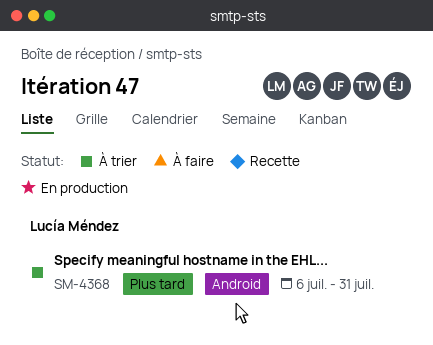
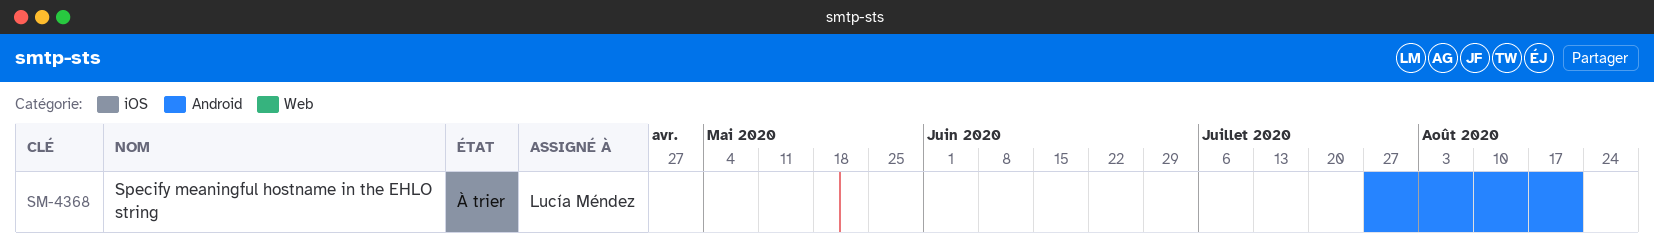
SM-4368, start: Jul 6 -> Jul 27
SM-4368, due: Jul 31 -> Aug 21

